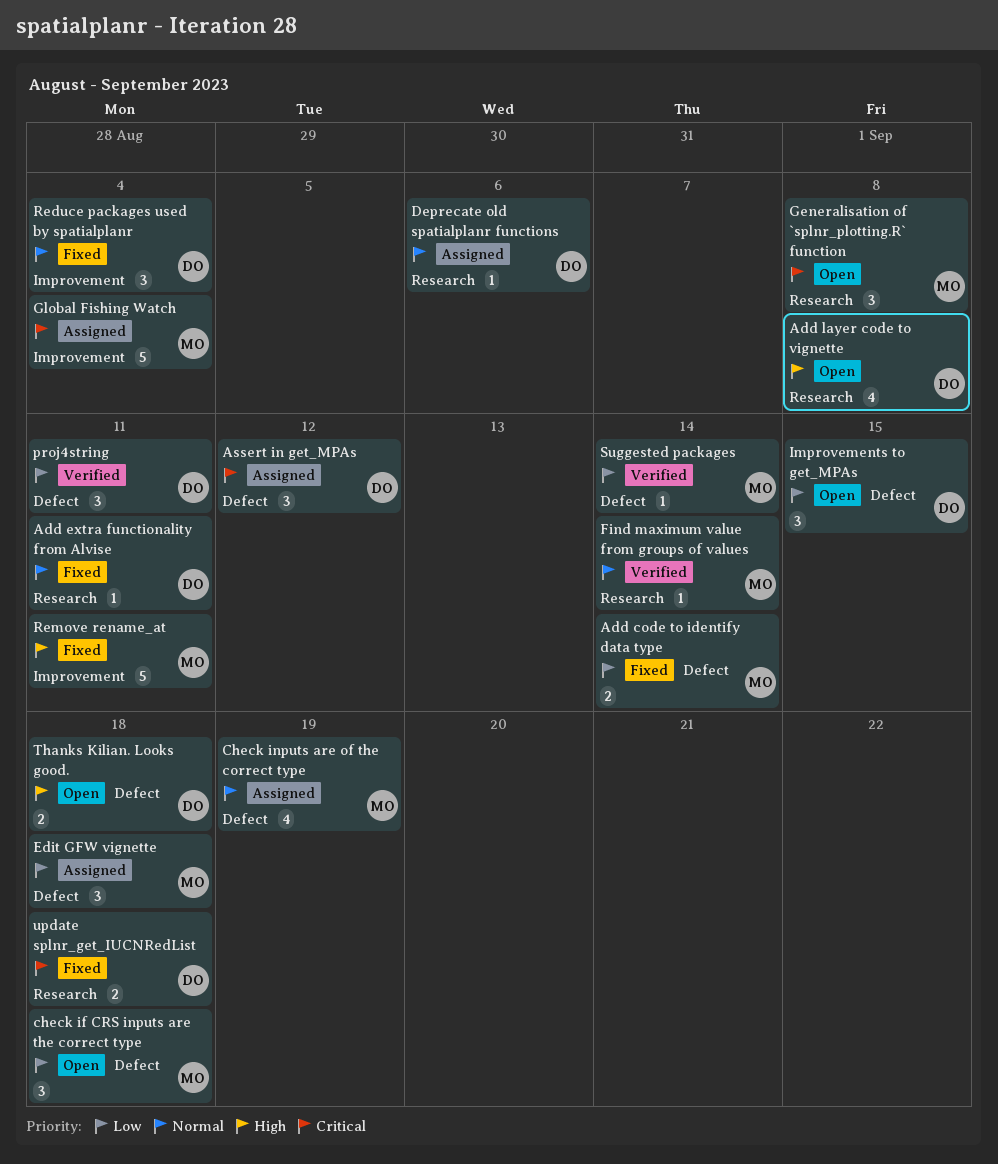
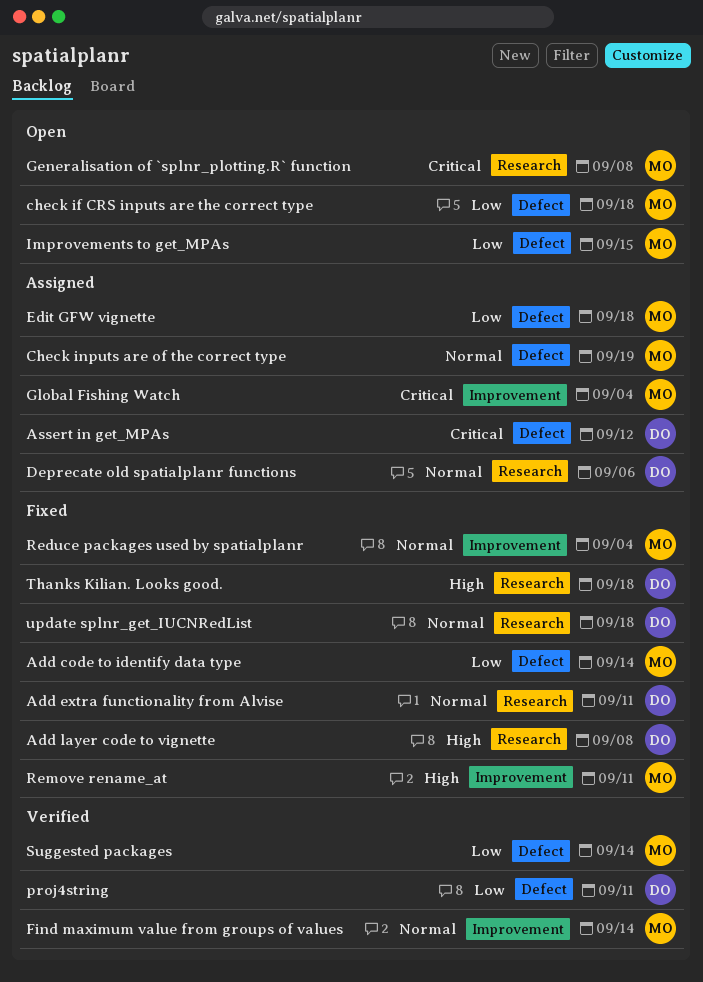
Add layer code to vignette, status: Open -> Fixed
Find maximum value from groups of values, label: Research -> Improvement
Improvements to get_MPAs, owner: DO -> MO
Reduce packages used by spatialplanr, owner: DO -> MO
Thanks Kilian. Looks good., status: Open -> Fixed
Thanks Kilian. Looks good., label: Defect -> Research
update splnr_get_IUCNRedList, priority: Critical -> Normal

